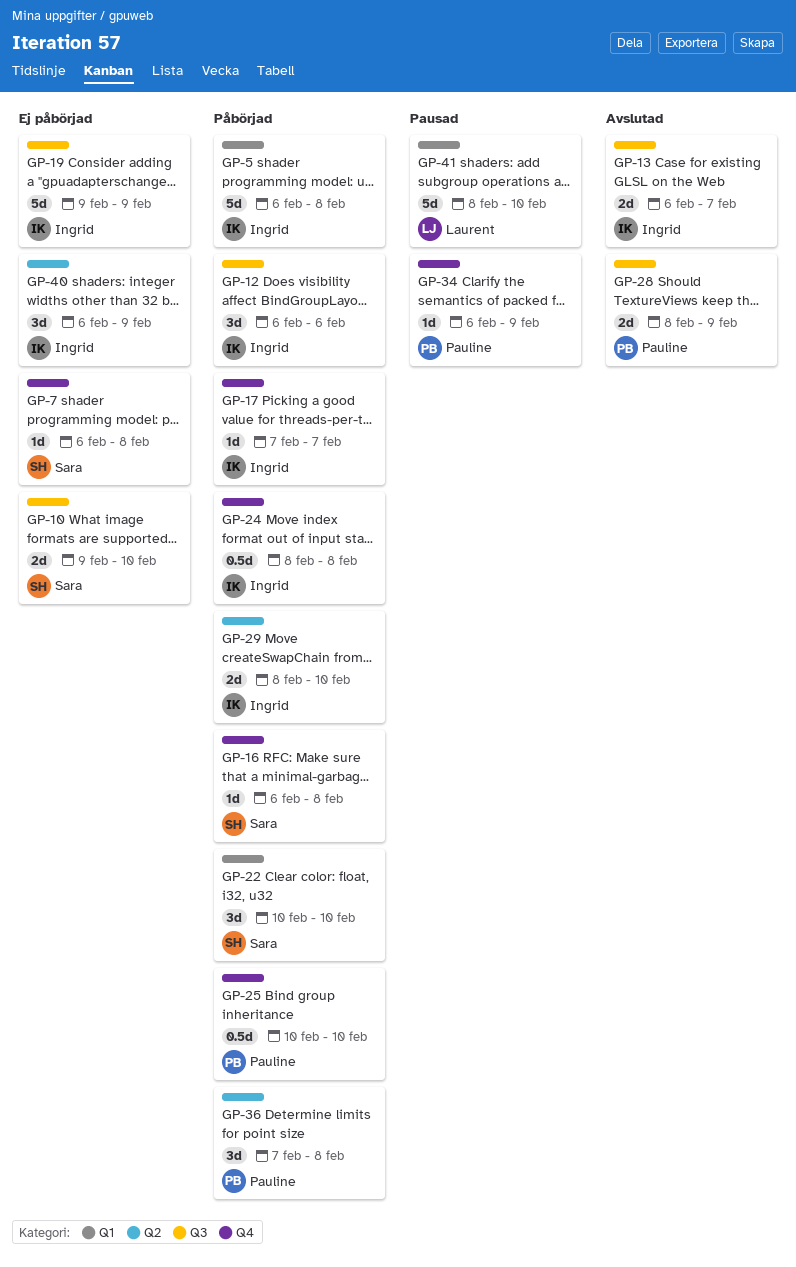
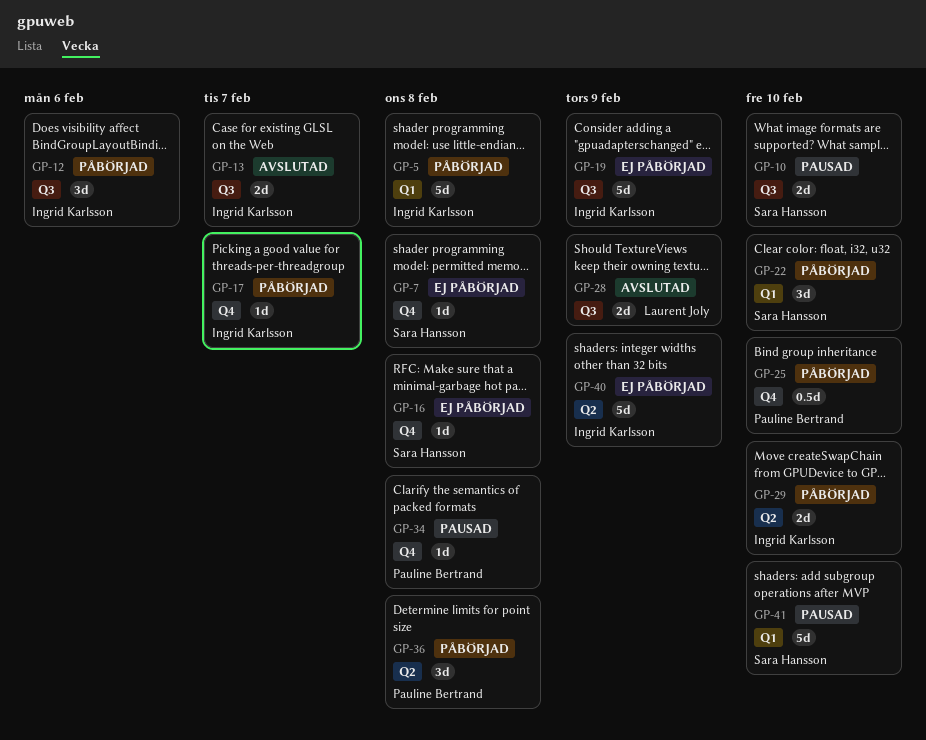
GP-10, status: Ej påbörjad -> Pausad
GP-16, status: Påbörjad -> Ej påbörjad
GP-24: present -> none
GP-28, owner: Pauline Bertrand -> Laurent Joly
GP-34, due: Feb 9 -> Feb 8
GP-40, estimate: 3d -> 5d
GP-41, owner: Laurent Joly -> Sara Hansson

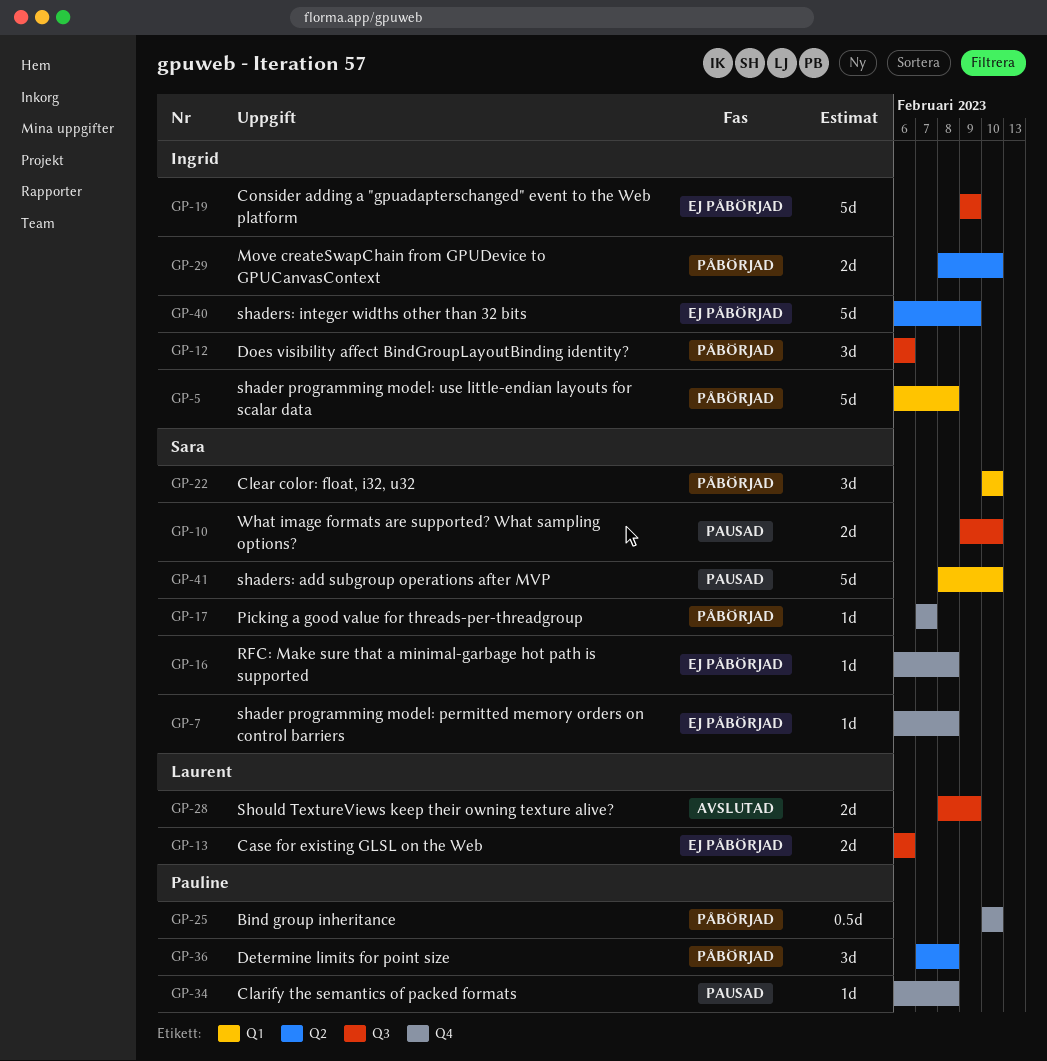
GP-13, status: Avslutad -> Ej påbörjad
GP-13, owner: Ingrid Karlsson -> Laurent Joly
GP-13, due: Feb 7 -> Feb 6
GP-17, owner: Ingrid Karlsson -> Sara Hansson

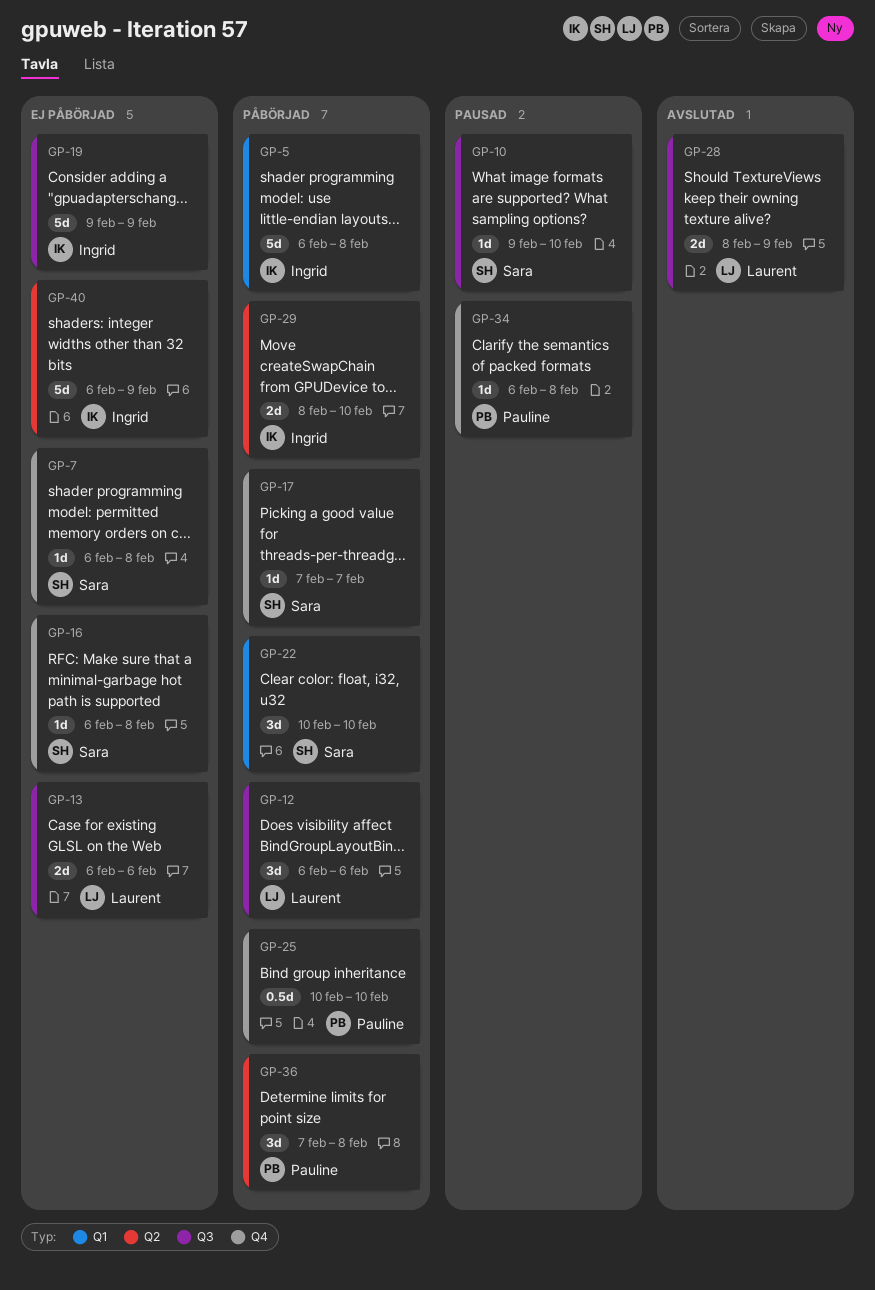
GP-10, estimate: 2d -> 1d
GP-12, owner: Ingrid -> Laurent
GP-41: present -> none

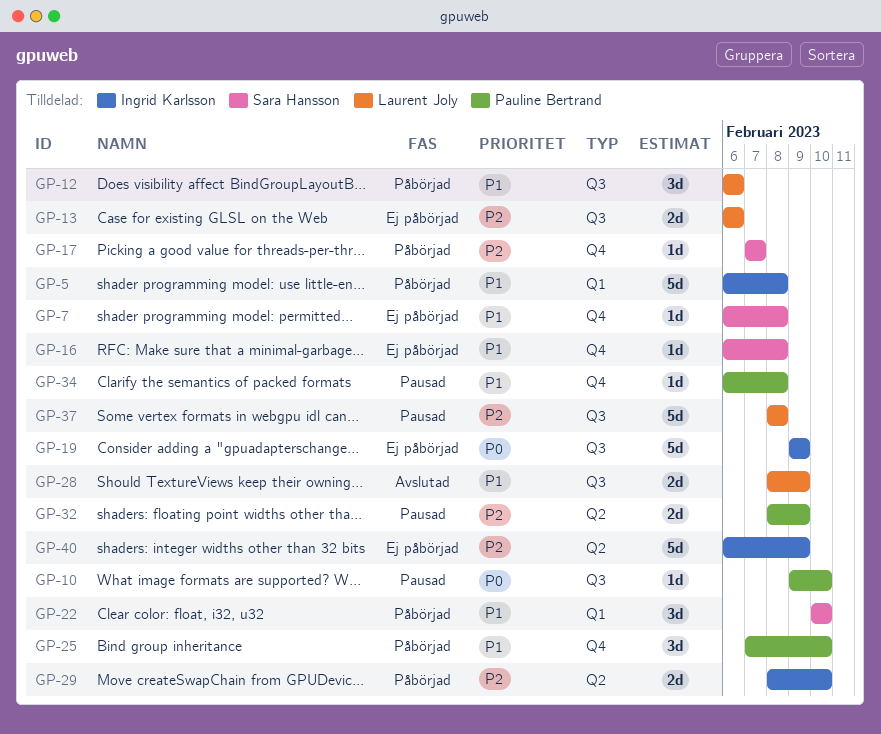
GP-10, owner: Sara Hansson -> Pauline Bertrand
GP-25, estimate: 0.5d -> 3d
GP-25, start: Feb 10 -> Feb 7
GP-32: none -> present
GP-36: present -> none
GP-37: none -> present

